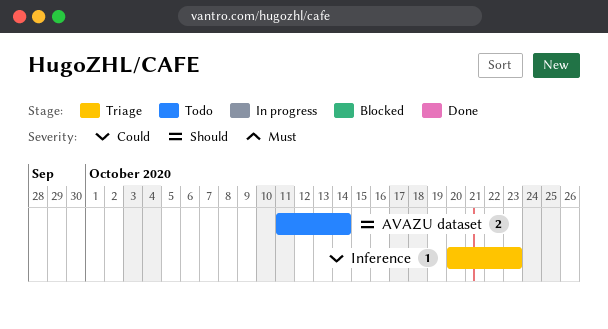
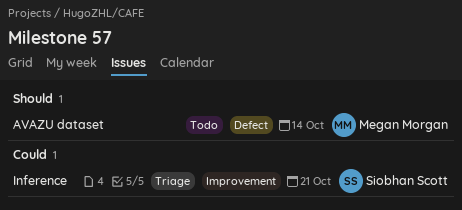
Inference, due: Oct 23 -> Oct 21

